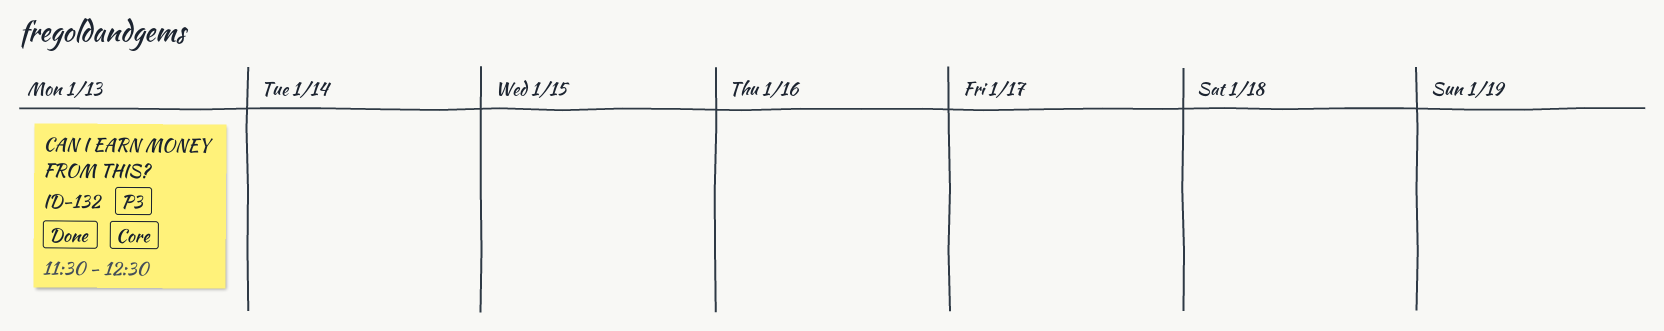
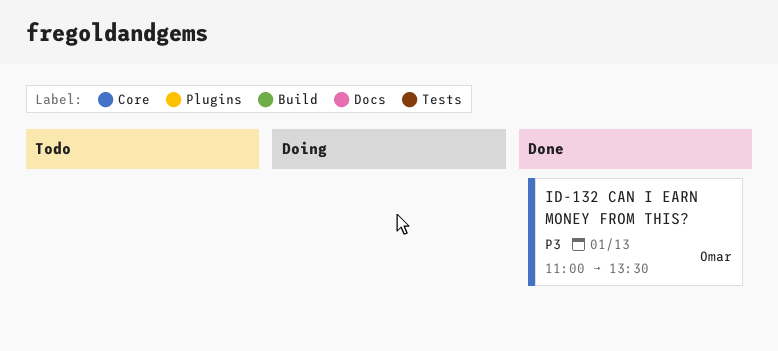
ID-132, begins: 11:30 -> 11:00
ID-132, ends: 12:30 -> 13:30

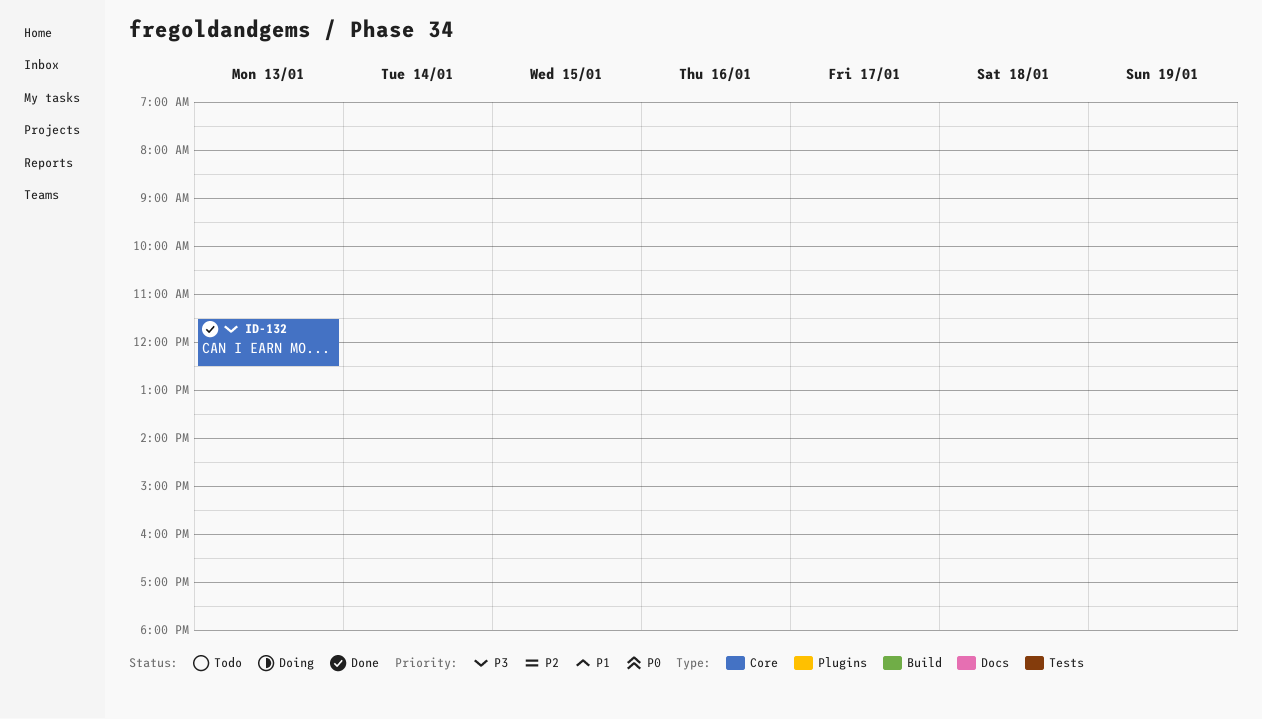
ID-132, begins: 11:00 -> 11:30
ID-132, ends: 13:30 -> 12:30

